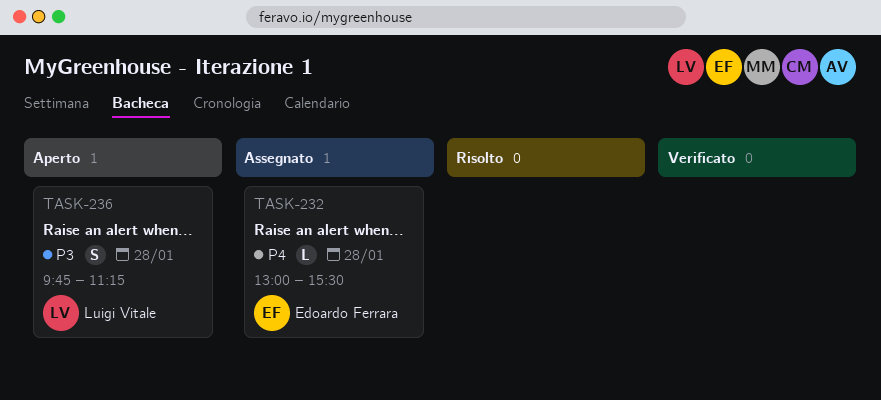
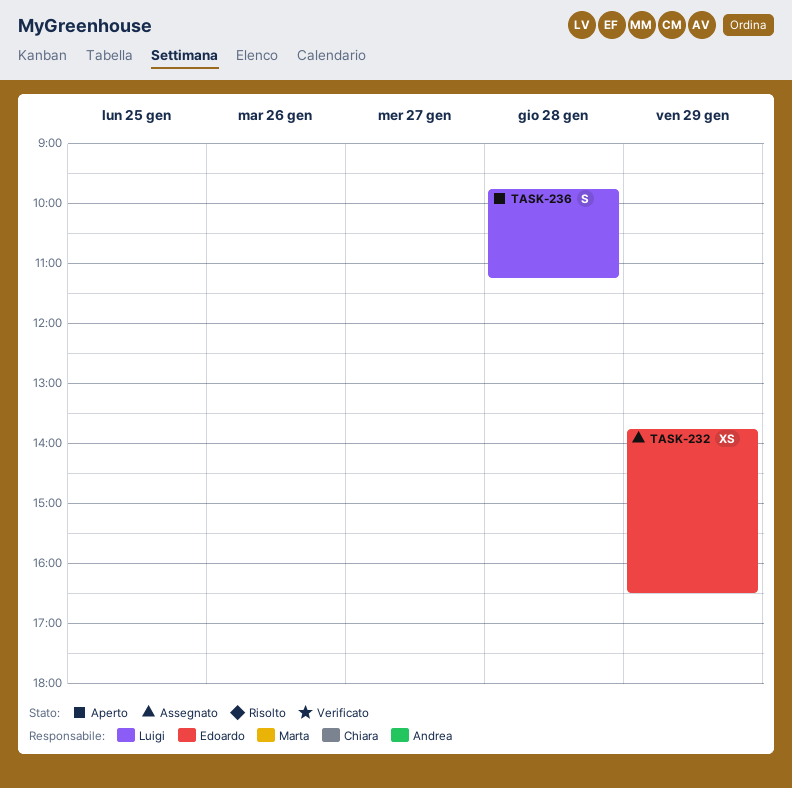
TASK-232, estimate: L -> XS
TASK-232, day: Jan 28 -> Jan 29
TASK-232, begins: 13:00 -> 13:45
TASK-232, ends: 15:30 -> 16:30

